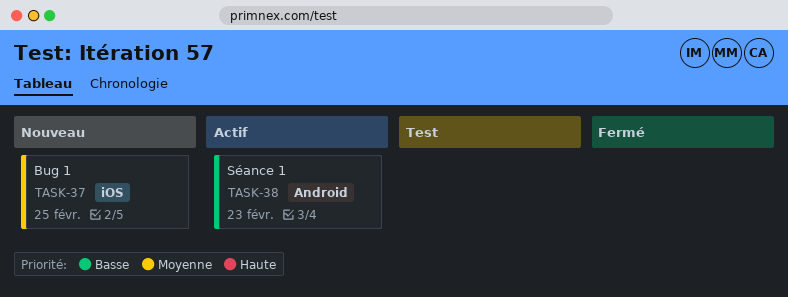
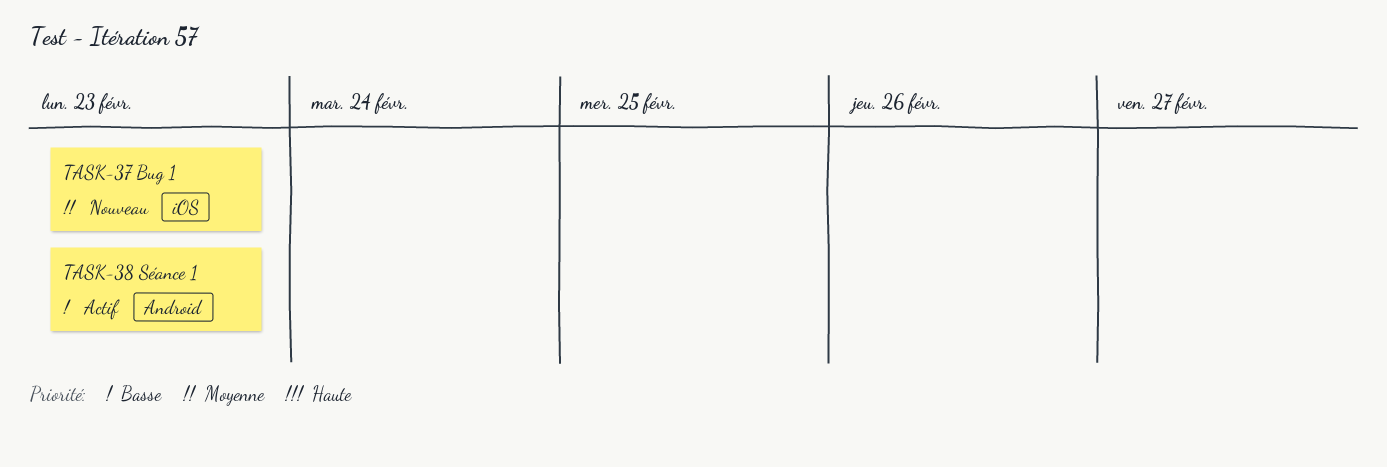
TASK-37, due: Feb 25 -> Feb 23

